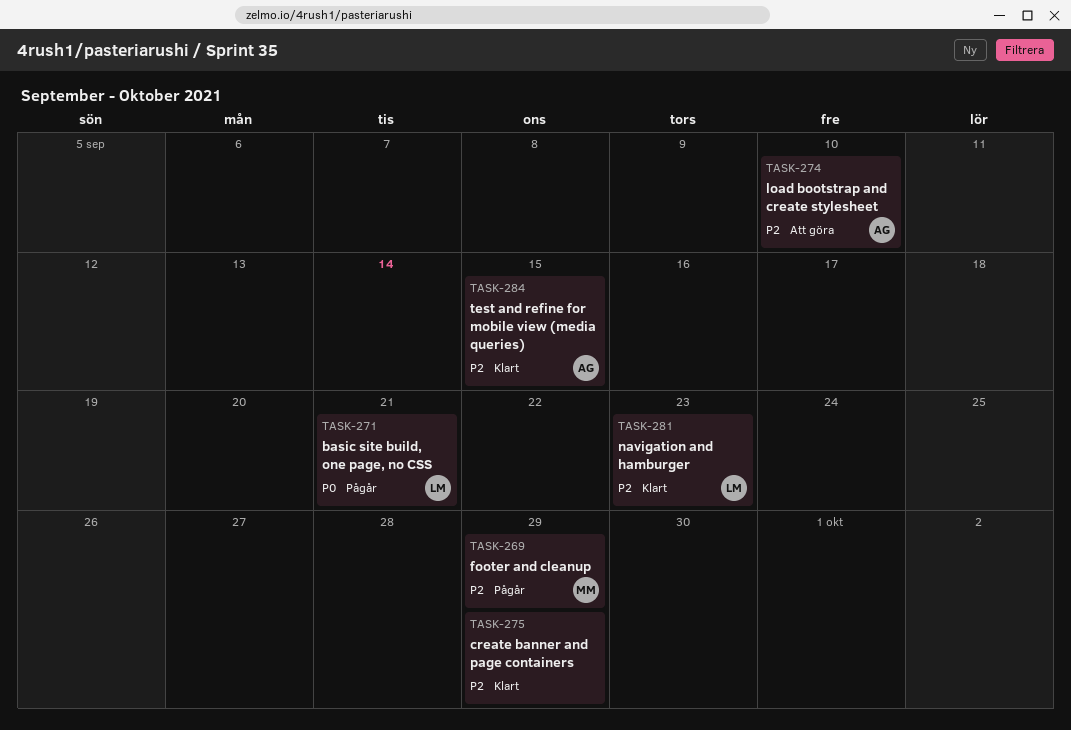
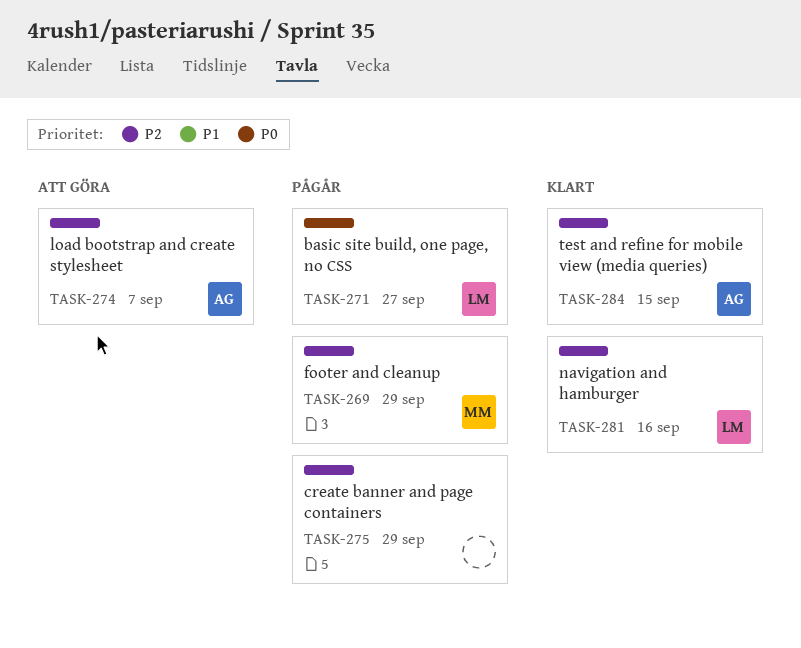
TASK-271, due: Sep 21 -> Sep 27
TASK-274, due: Sep 10 -> Sep 7
TASK-275, status: Klart -> Pågår
TASK-281, due: Sep 23 -> Sep 16

